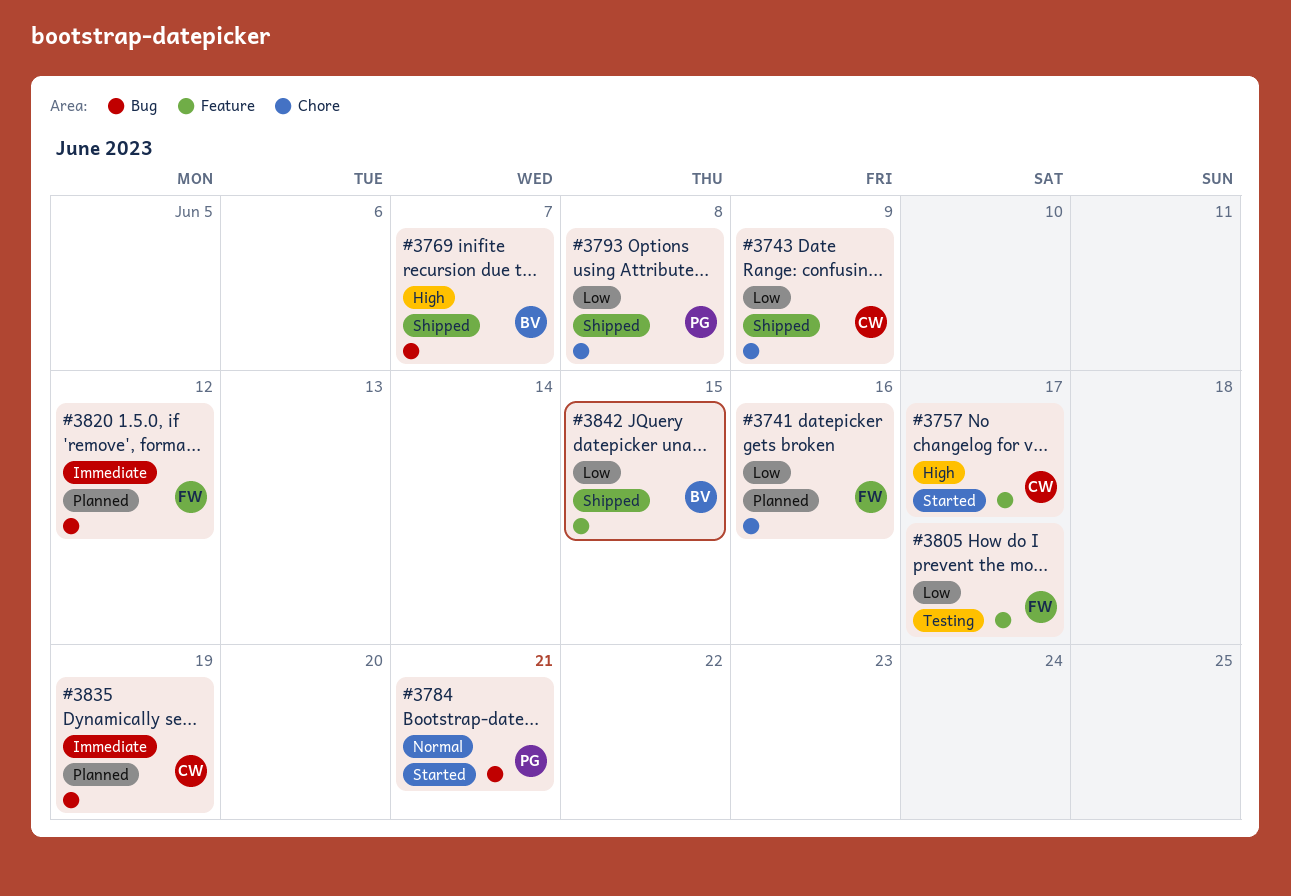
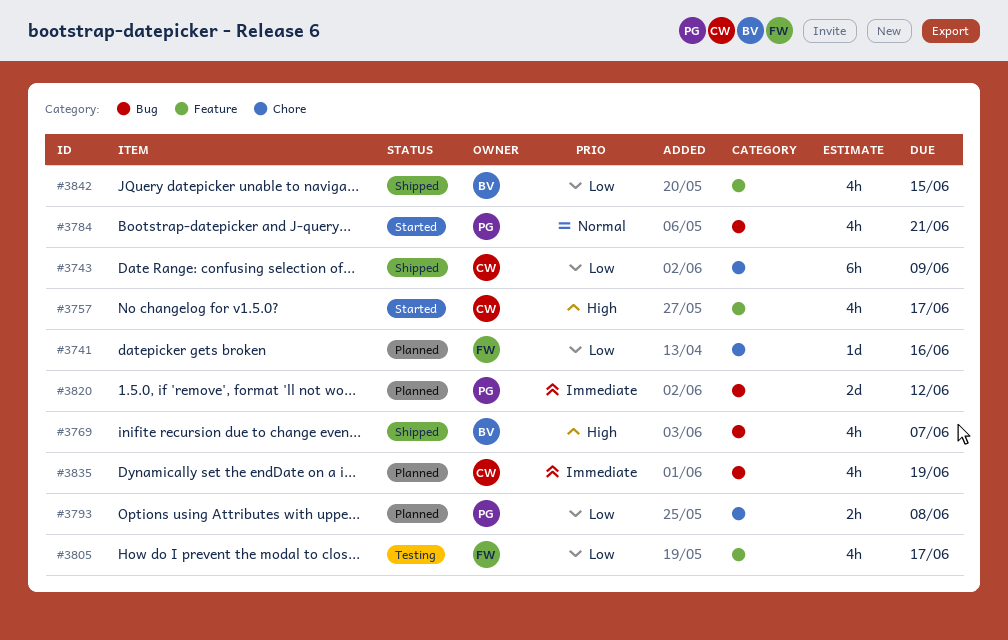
#3793, status: Shipped -> Planned
#3820, owner: FW -> PG

